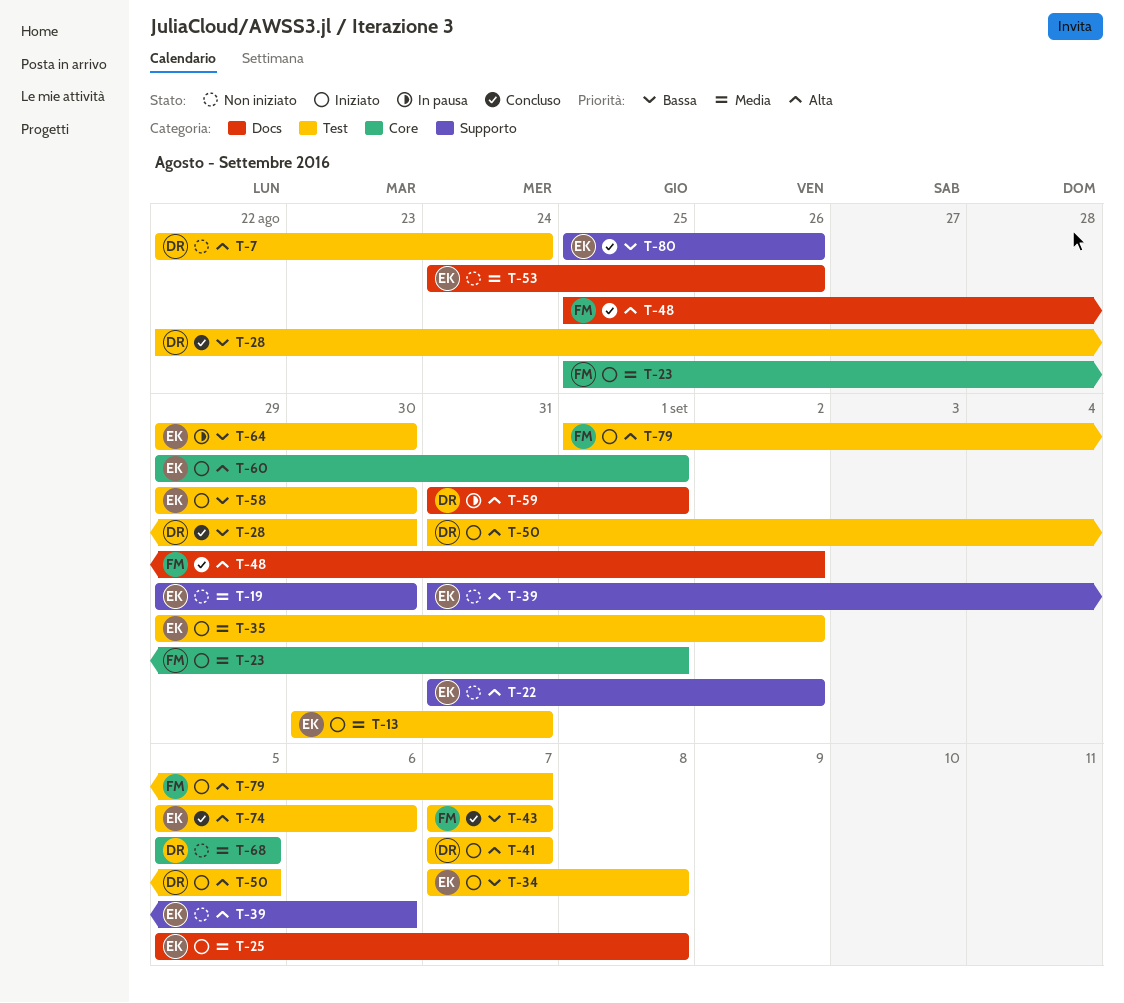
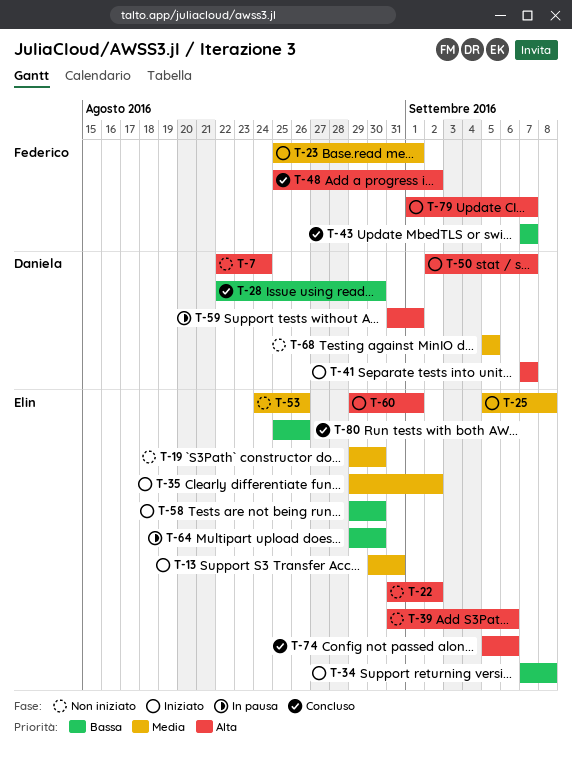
T-50, start: Aug 31 -> Sep 2
T-50, due: Sep 5 -> Sep 7

